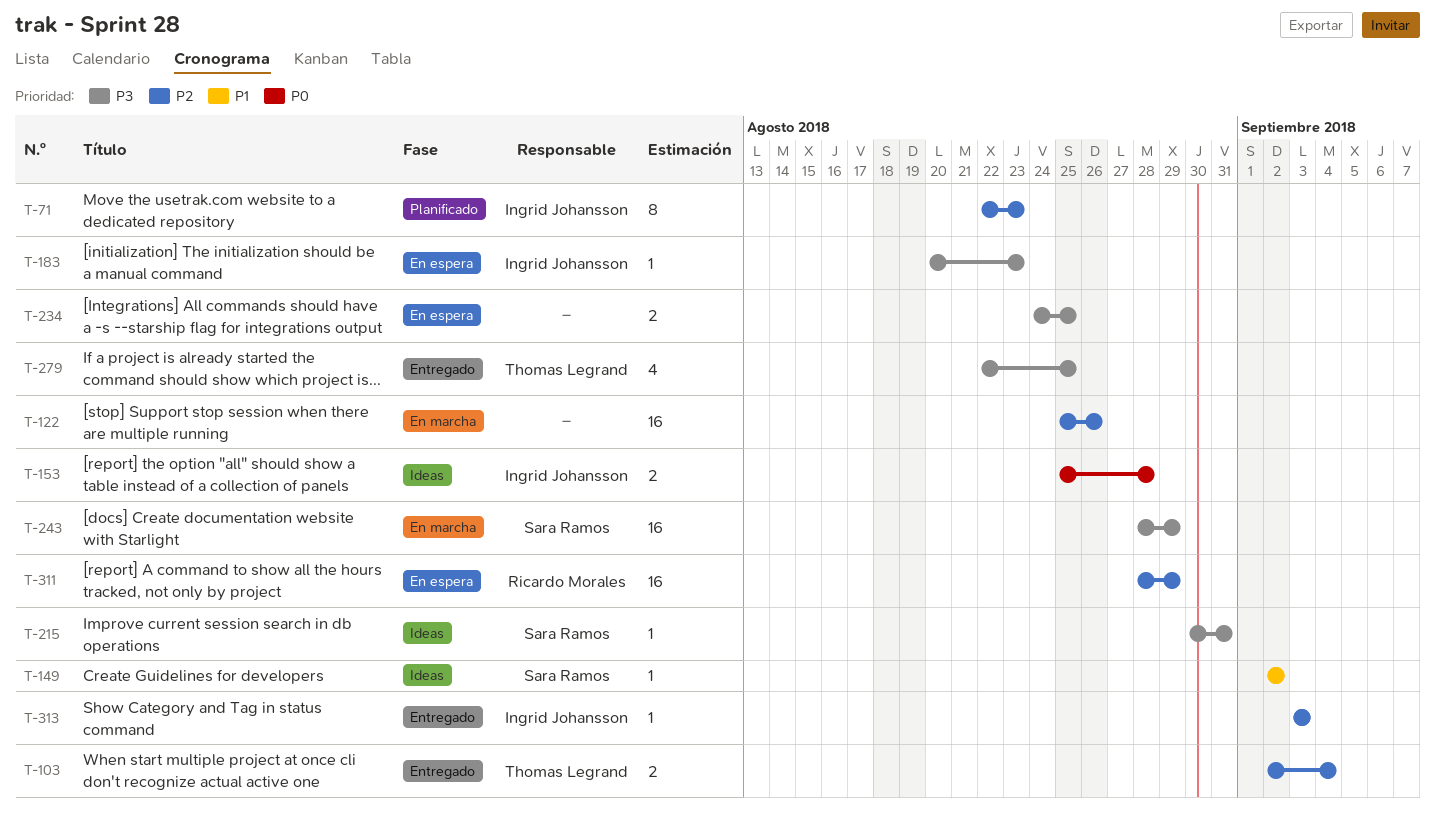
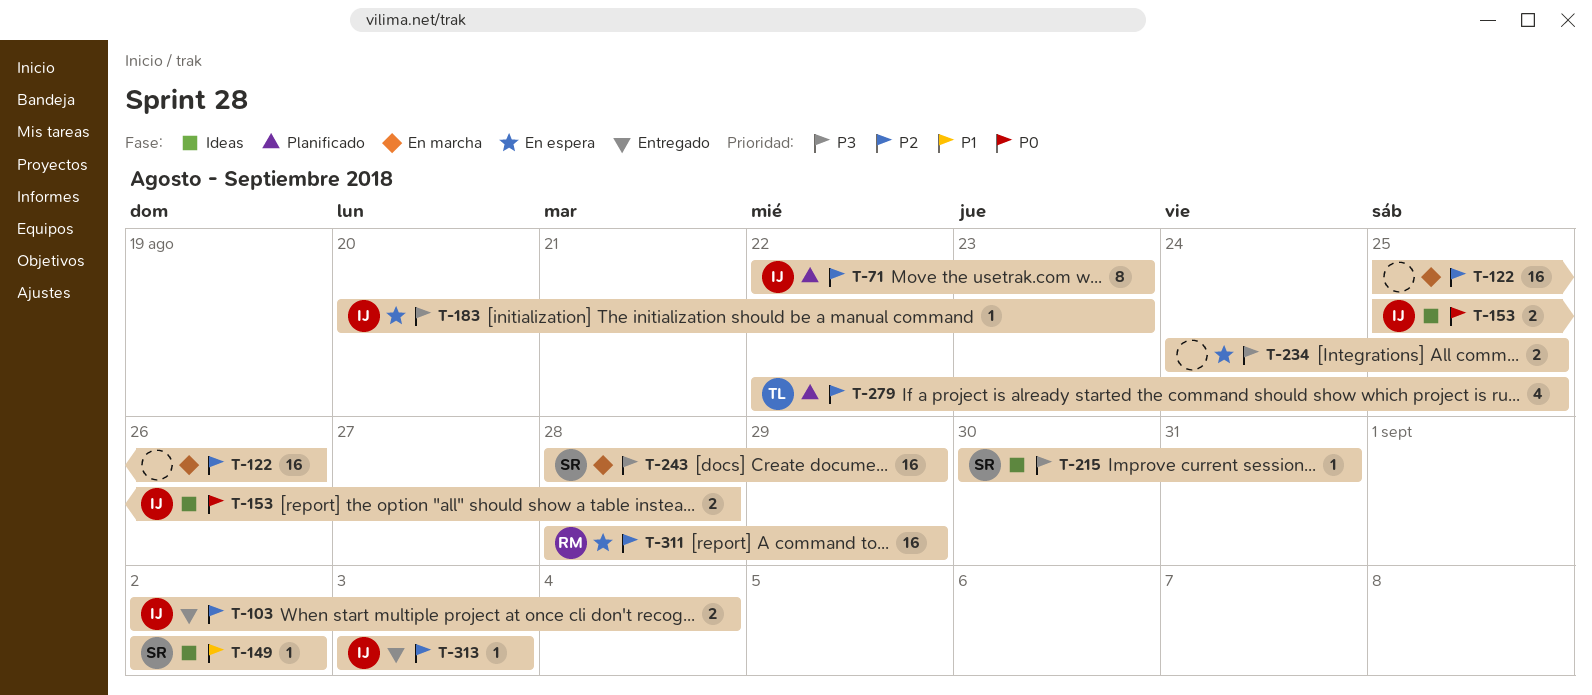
T-103, owner: Thomas Legrand -> Ingrid Johansson
T-279, status: Entregado -> Planificado
T-279, priority: P3 -> P2

